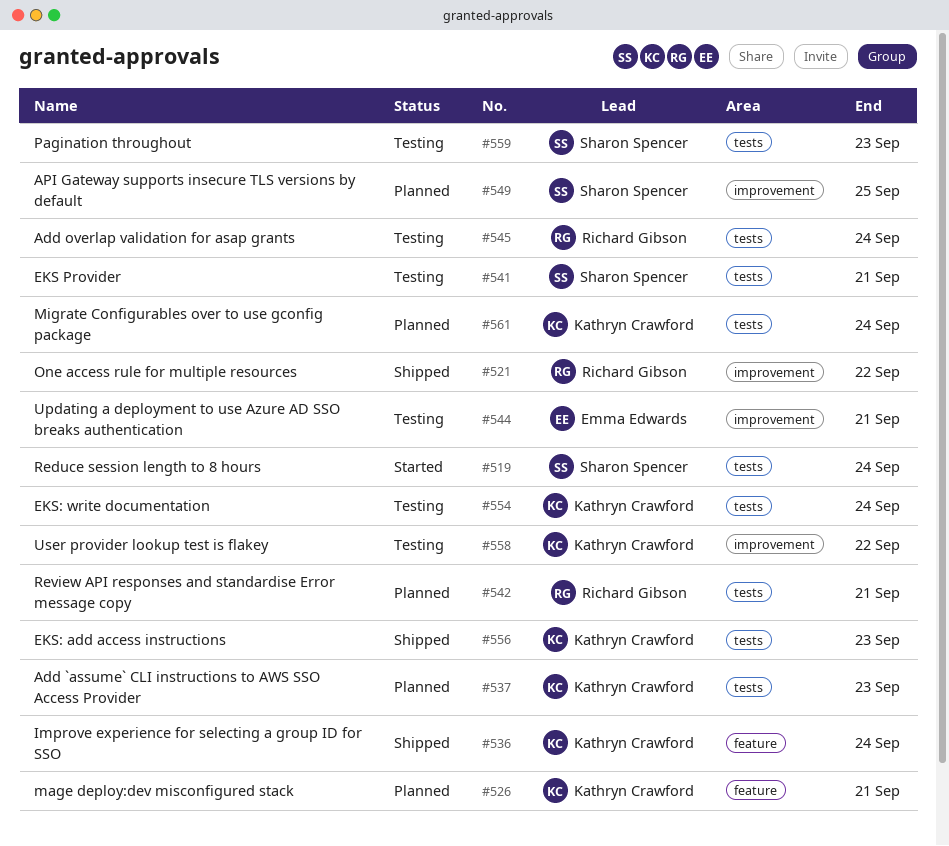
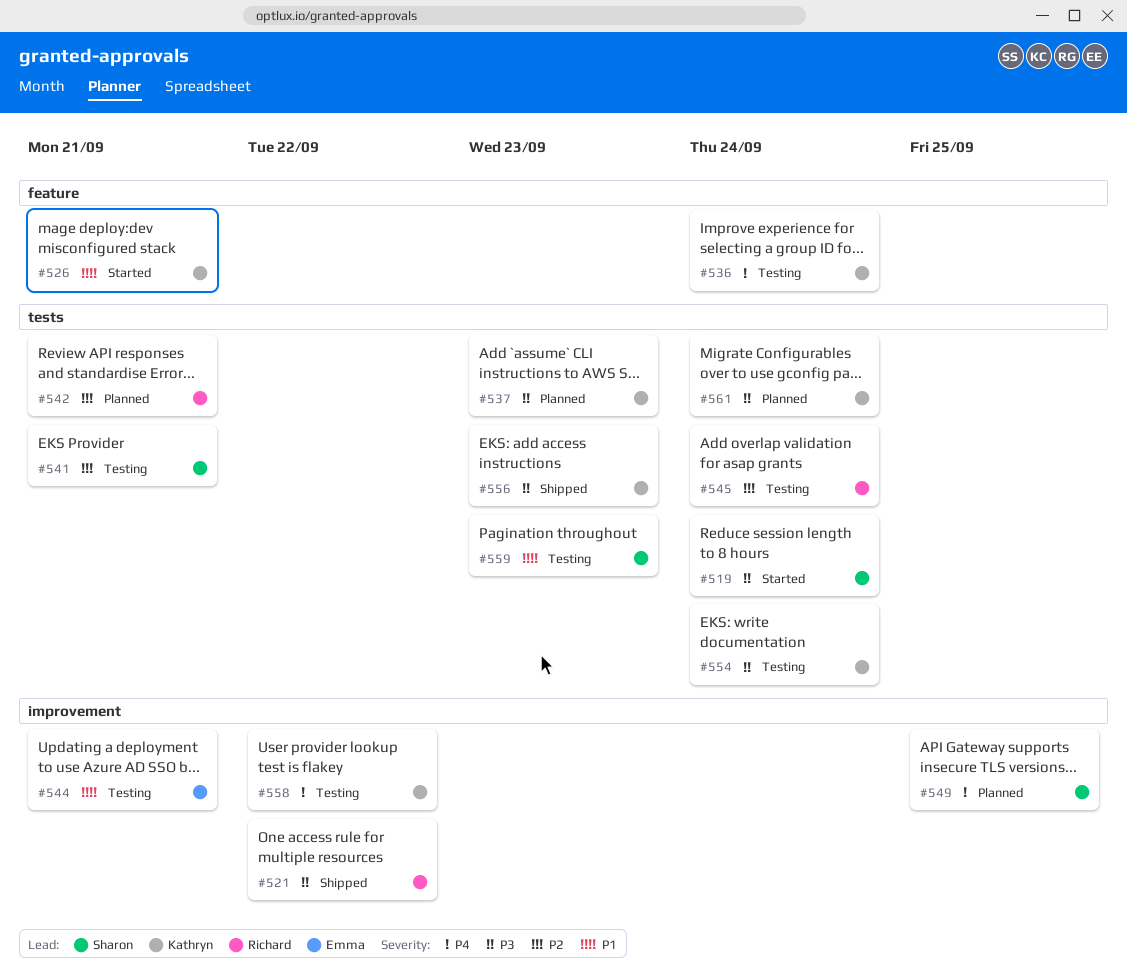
#526, status: Planned -> Started
#536, status: Shipped -> Testing

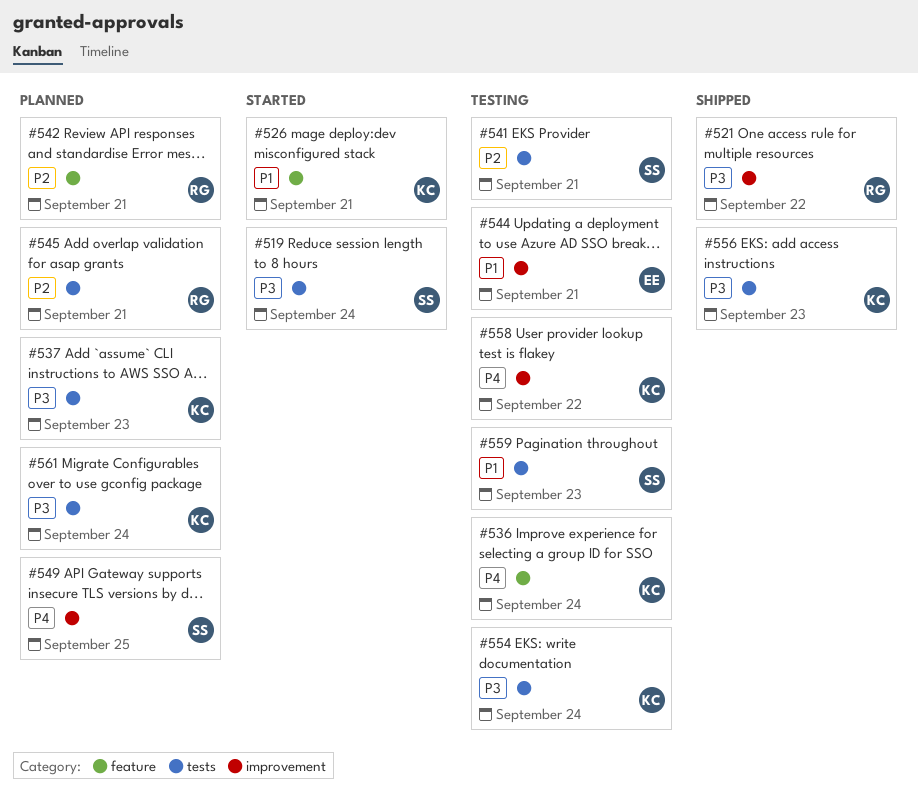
#542, label: tests -> feature
#545, status: Testing -> Planned
#545, due: Sep 24 -> Sep 21

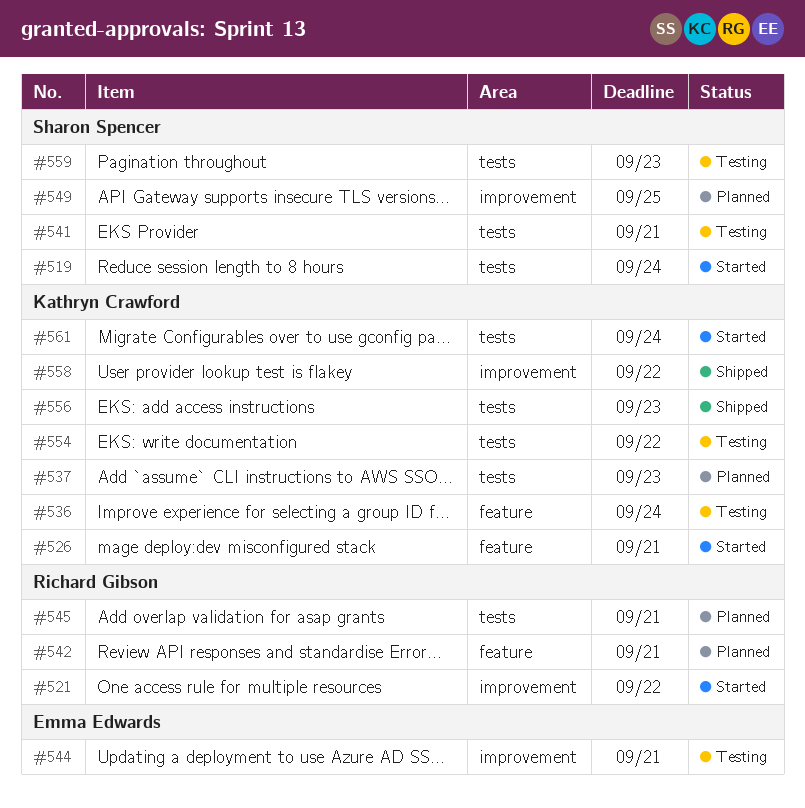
#521, status: Shipped -> Started
#554, due: Sep 24 -> Sep 22
#558, status: Testing -> Shipped
#561, status: Planned -> Started

